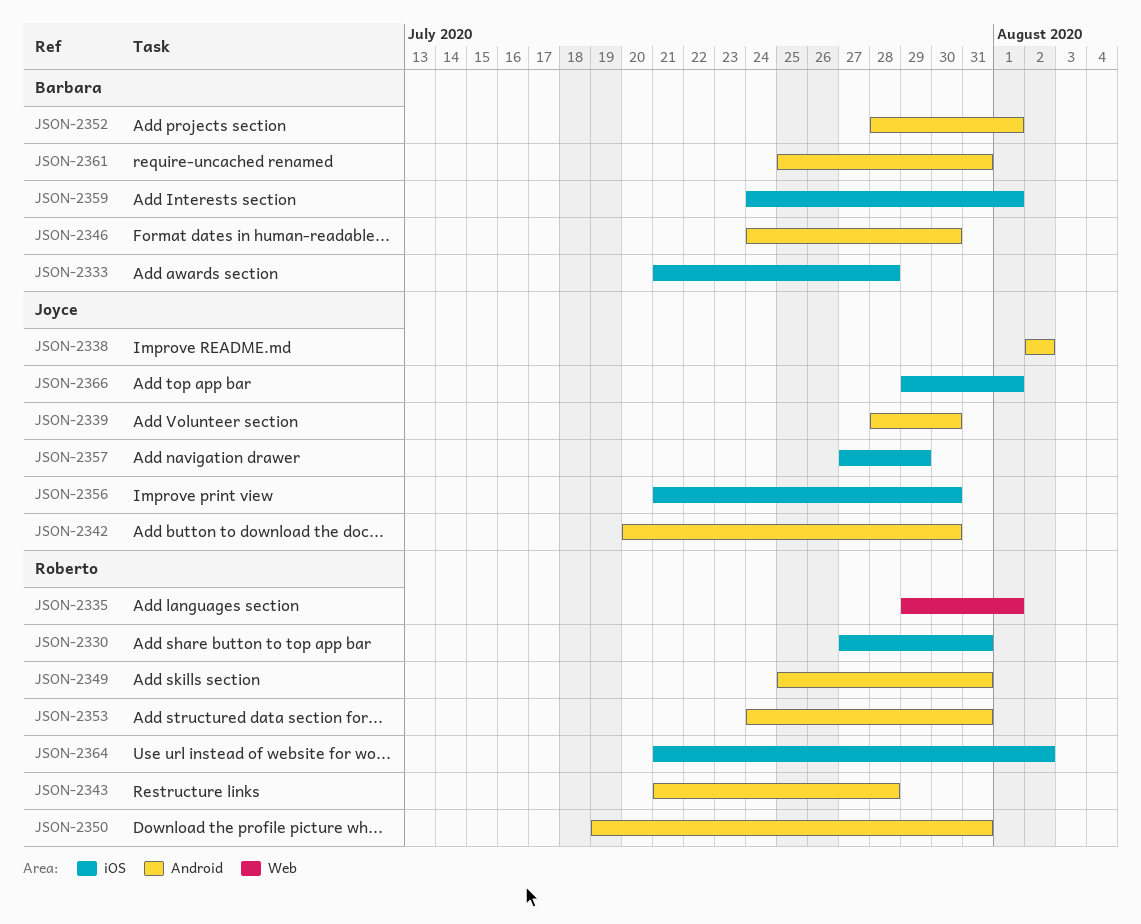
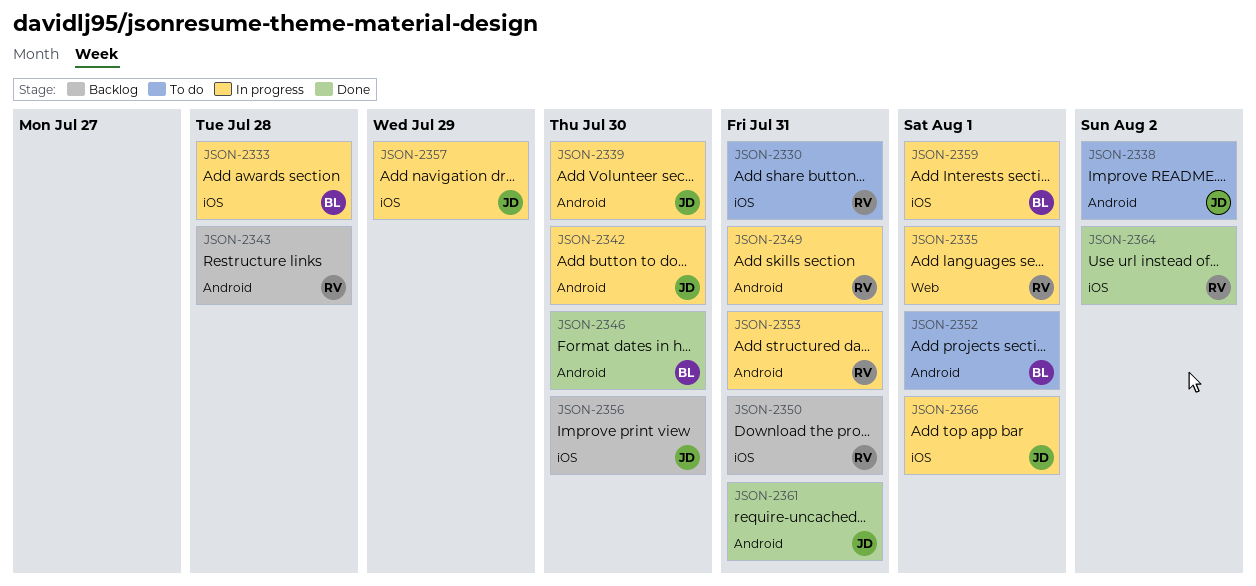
JSON-2350, label: Android -> iOS
JSON-2361, owner: Barbara -> Joyce

